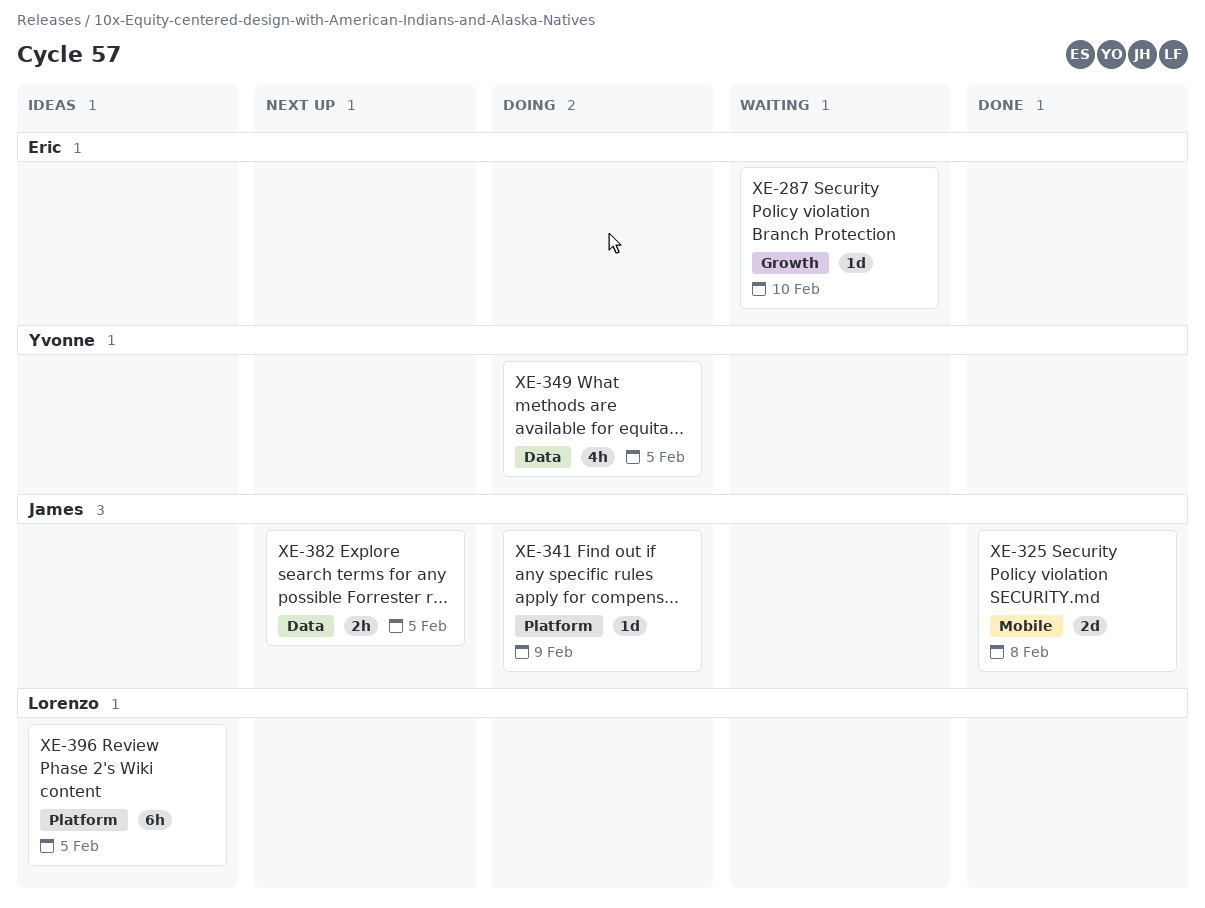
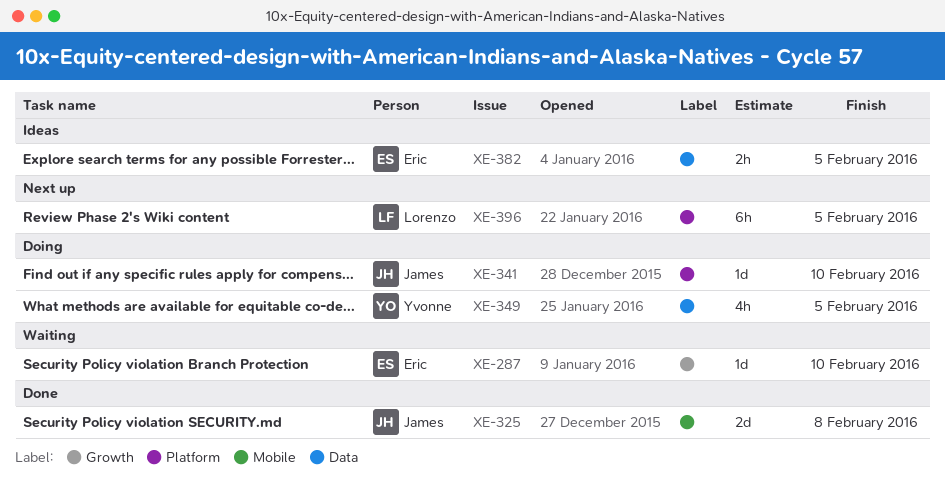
XE-341, due: Feb 9 -> Feb 10
XE-382, status: Next up -> Ideas
XE-382, owner: James -> Eric
XE-396, status: Ideas -> Next up

